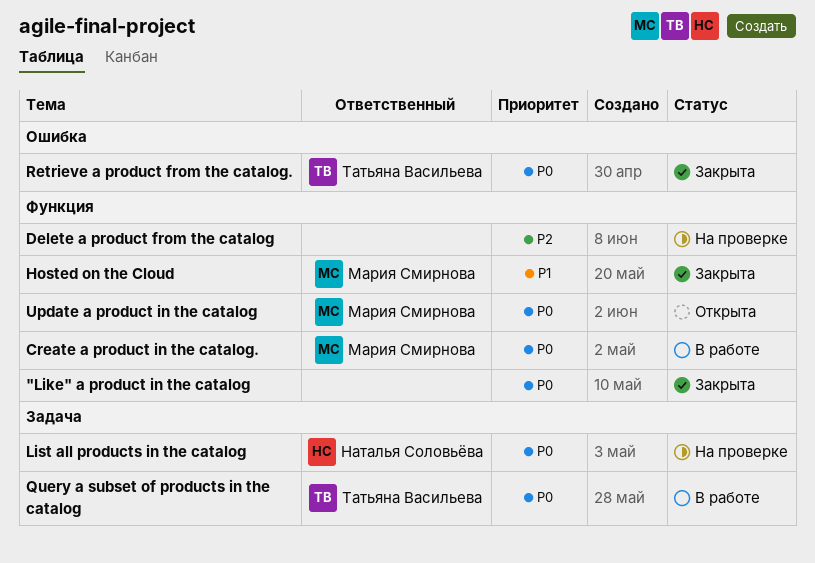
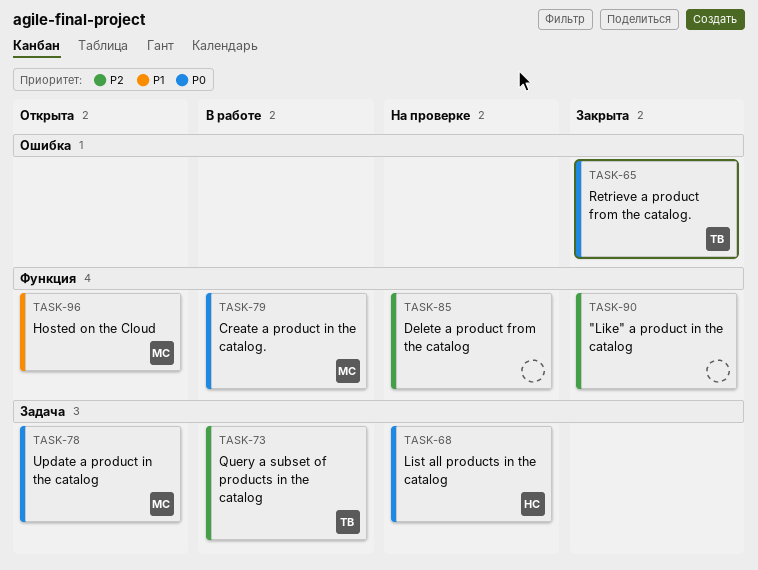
"Like" a product in the catalog, priority: P0 -> P2
Hosted on the Cloud, status: Закрыта -> Открыта
Query a subset of products in the catalog, priority: P0 -> P2
Update a product in the catalog, label: Функция -> Задача

